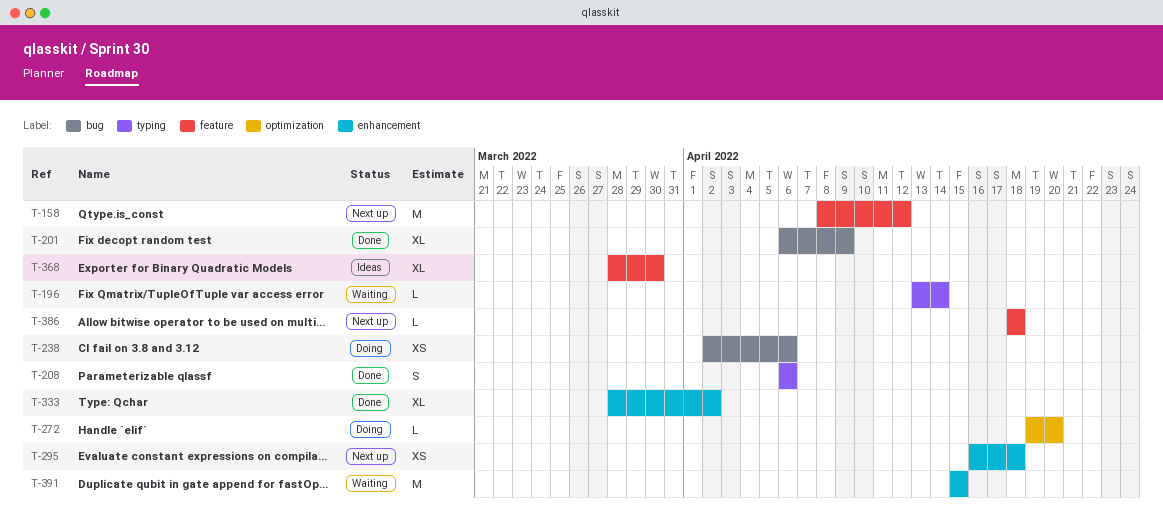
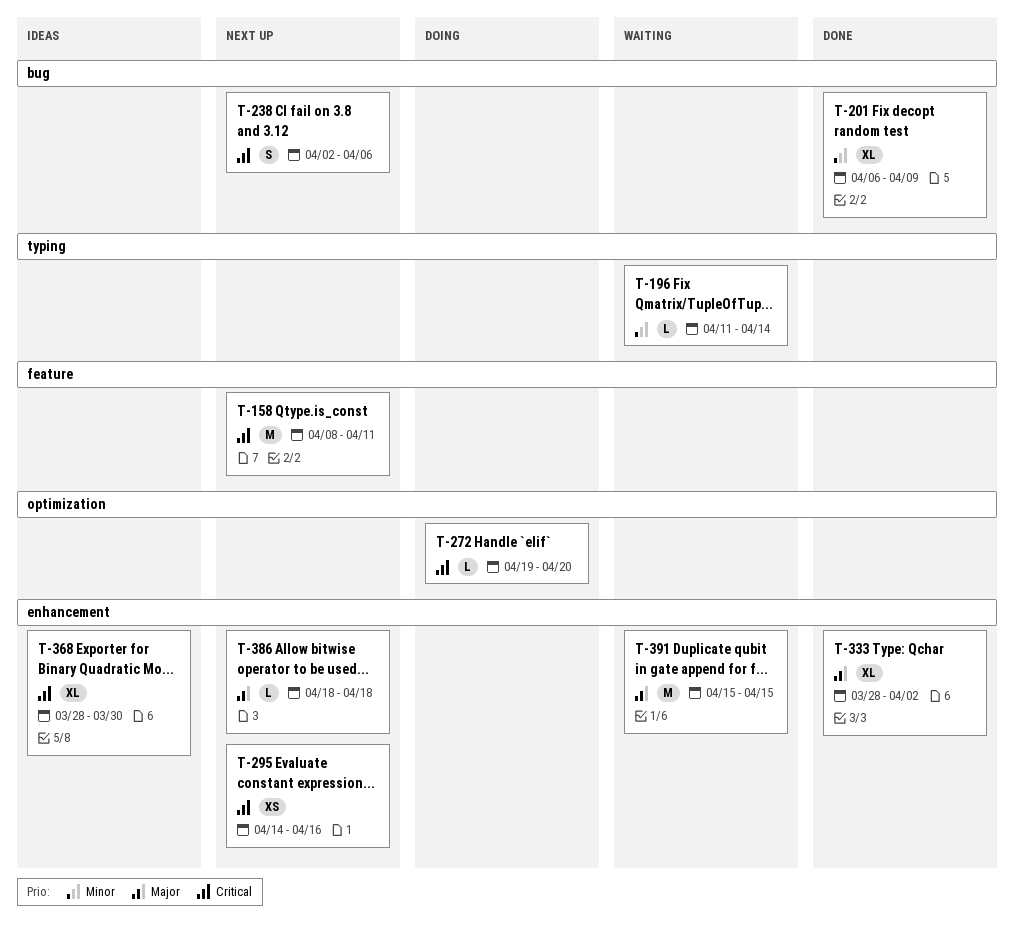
T-158, due: Apr 12 -> Apr 11
T-196, start: Apr 13 -> Apr 11
T-208: present -> none
T-238, status: Doing -> Next up
T-238, estimate: XS -> S
T-295, start: Apr 16 -> Apr 14
T-295, due: Apr 18 -> Apr 16
T-368, label: feature -> enhancement
T-386, label: feature -> enhancement

